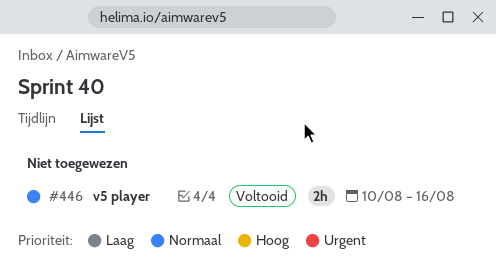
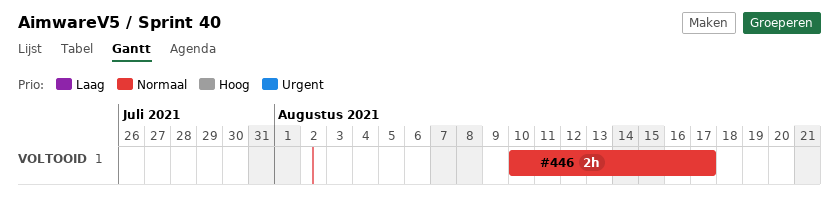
#446, due: Aug 16 -> Aug 17

